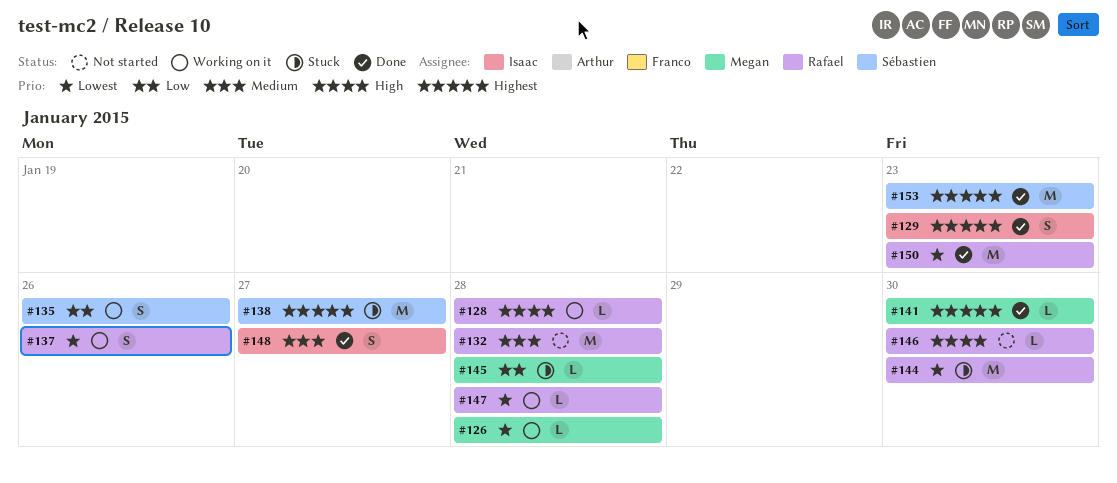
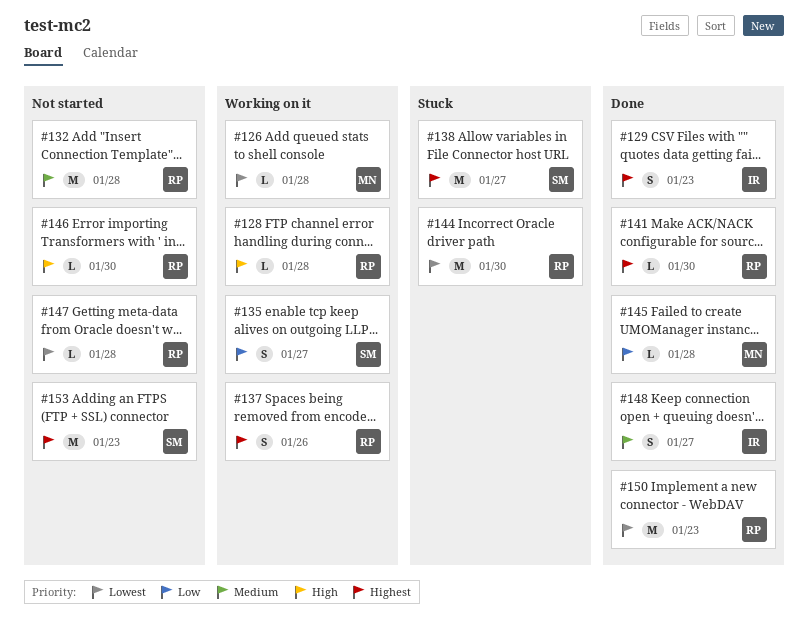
#135, due: Jan 26 -> Jan 27
#137, priority: Lowest -> Highest
#141, owner: Megan -> Rafael
#145, status: Stuck -> Done
#147, status: Working on it -> Not started
#153, status: Done -> Not started

